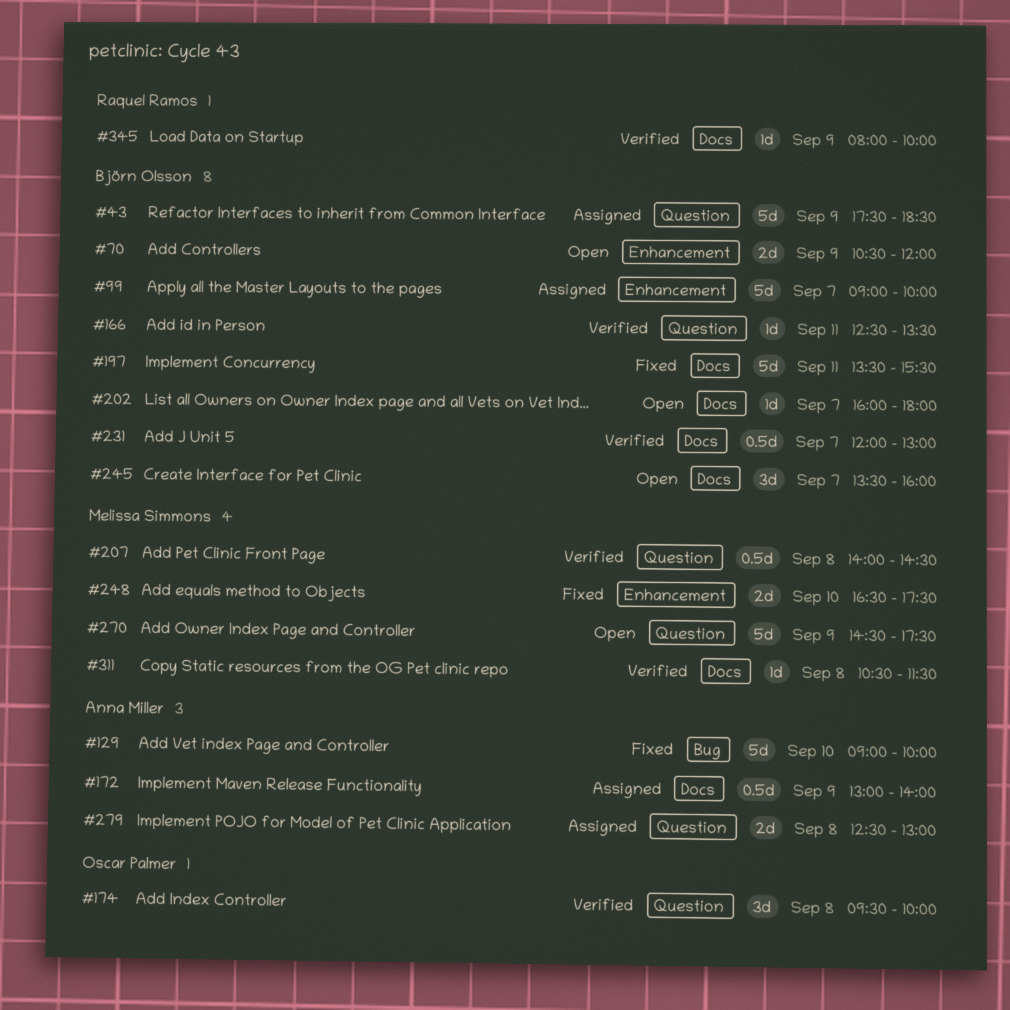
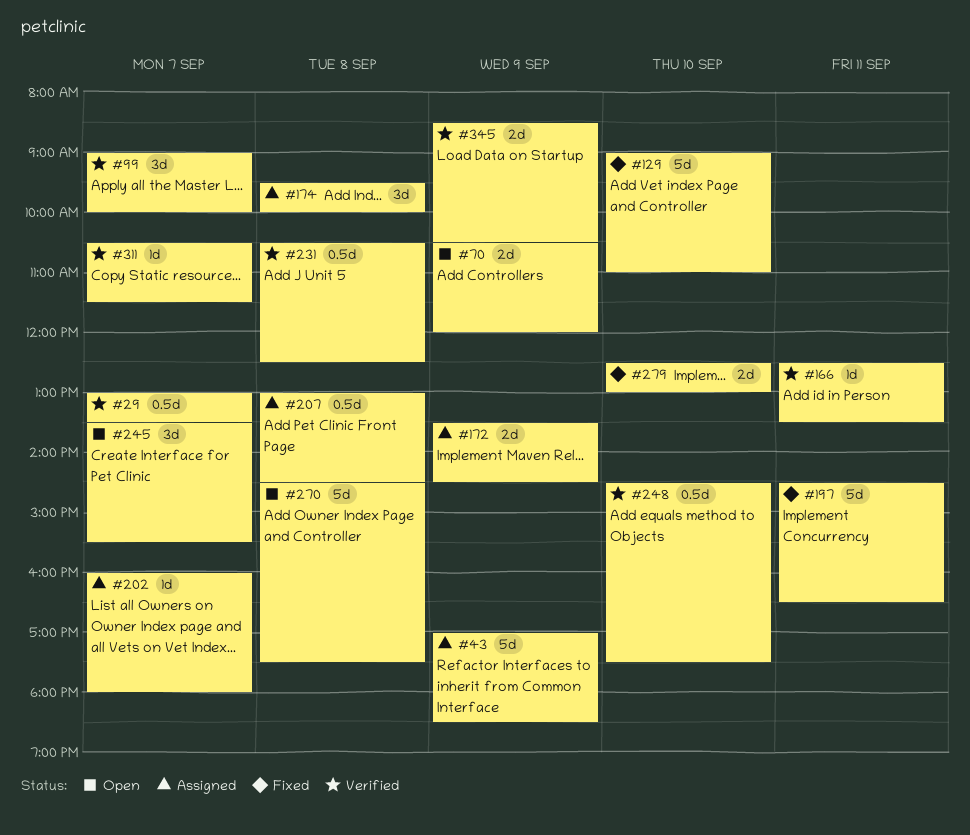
#29: none -> present
#43, begins: 17:30 -> 17:00
#99, status: Assigned -> Verified
#99, estimate: 5d -> 3d
#129, ends: 10:00 -> 11:00
#172, estimate: 0.5d -> 2d
#172, begins: 13:00 -> 13:30
#172, ends: 14:00 -> 14:30
#174, status: Verified -> Assigned
#197, begins: 13:30 -> 14:30
#197, ends: 15:30 -> 16:30
#202, status: Open -> Assigned
#207, status: Verified -> Assigned
#207, begins: 14:00 -> 13:00
#231, day: Sep 7 -> Sep 8
#231, begins: 12:00 -> 10:30
#231, ends: 13:00 -> 12:30
#245, ends: 16:00 -> 15:30
#248, status: Fixed -> Verified
#248, estimate: 2d -> 0.5d
#248, begins: 16:30 -> 14:30
#270, day: Sep 9 -> Sep 8
#279, status: Assigned -> Fixed
#279, day: Sep 8 -> Sep 10
#311, day: Sep 8 -> Sep 7
#345, estimate: 1d -> 2d
#345, begins: 08:00 -> 08:30
#345, ends: 10:00 -> 10:30

